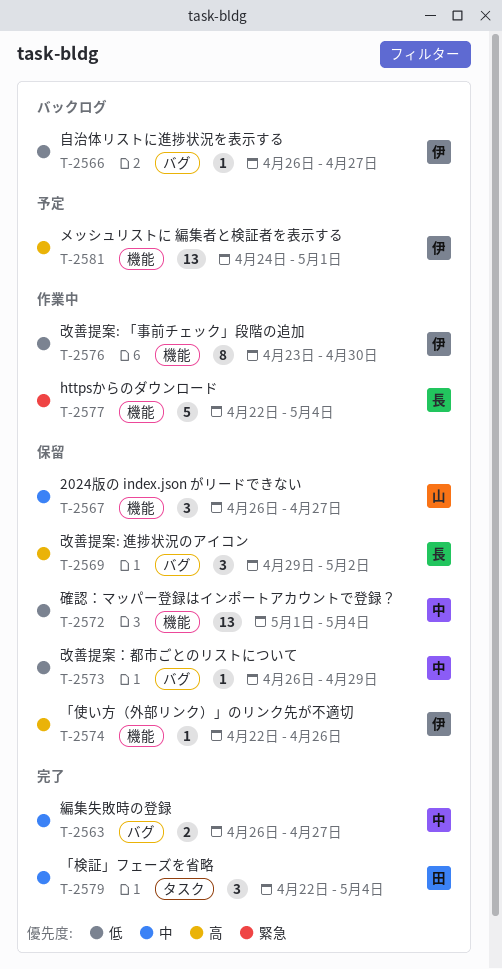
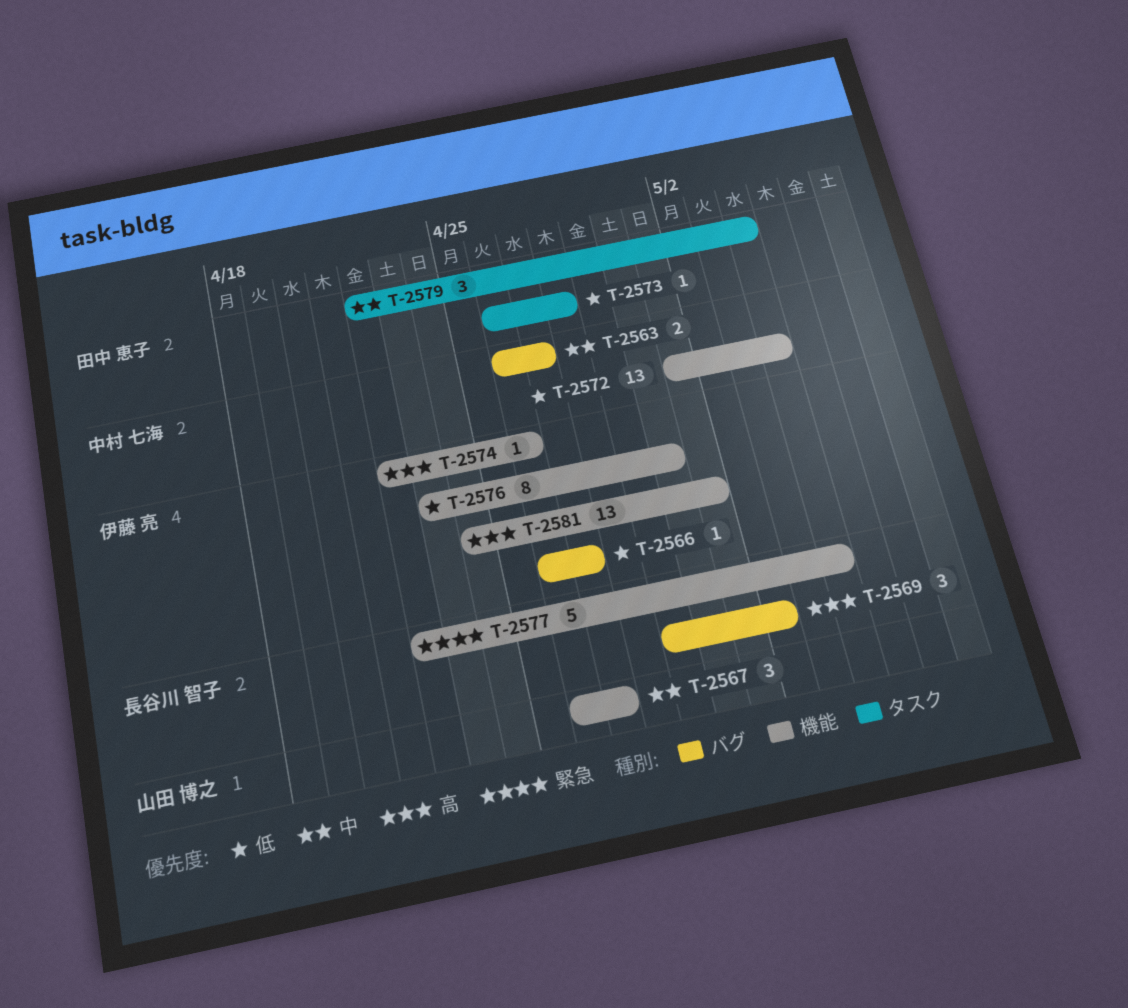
T-2573, owner: 中村 七海 -> 田中 恵子
T-2573, label: バグ -> タスク
T-2573, due: Apr 29 -> Apr 28

